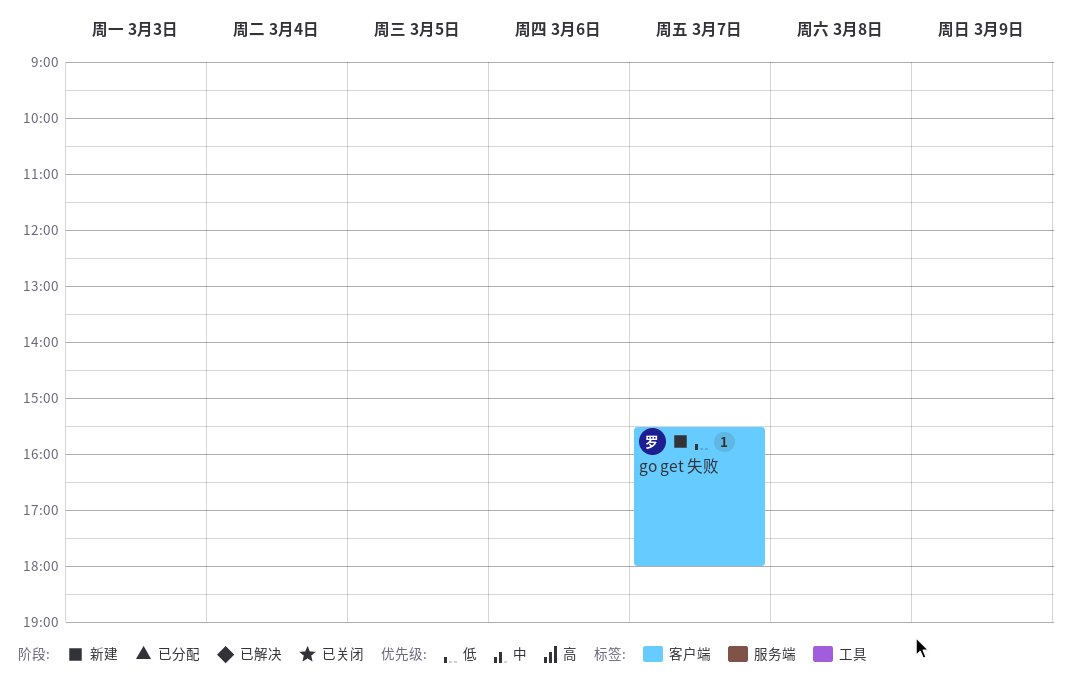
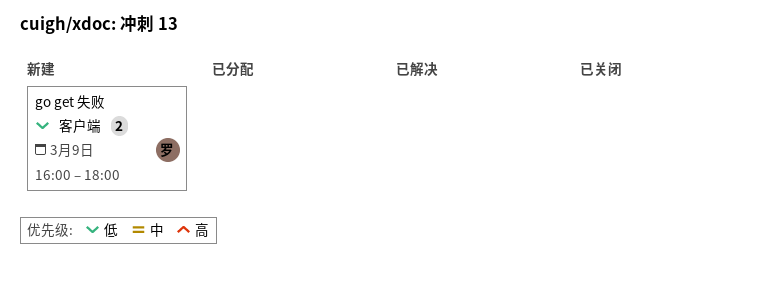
go get 失败, estimate: 1 -> 2
go get 失败, day: Mar 7 -> Mar 9
go get 失败, begins: 15:30 -> 16:00

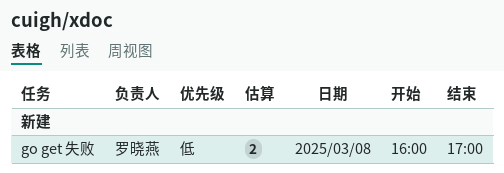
go get 失败, day: Mar 9 -> Mar 8
go get 失败, ends: 18:00 -> 17:00

